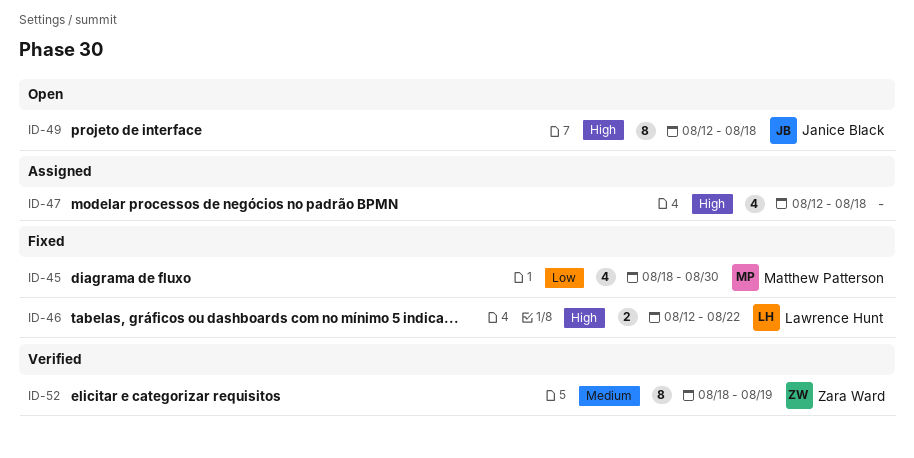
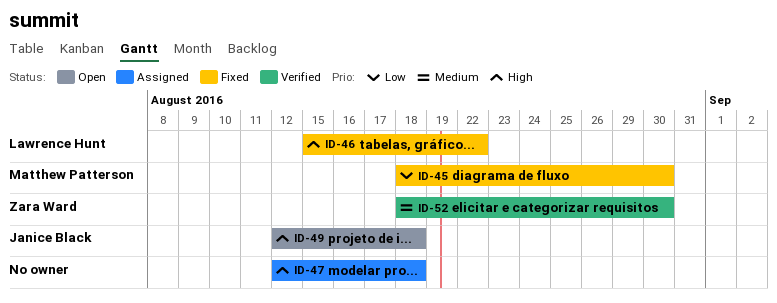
ID-46, start: Aug 12 -> Aug 15
ID-52, due: Aug 19 -> Aug 30

